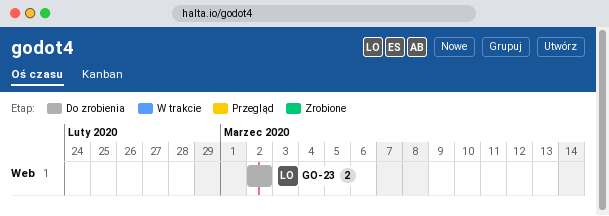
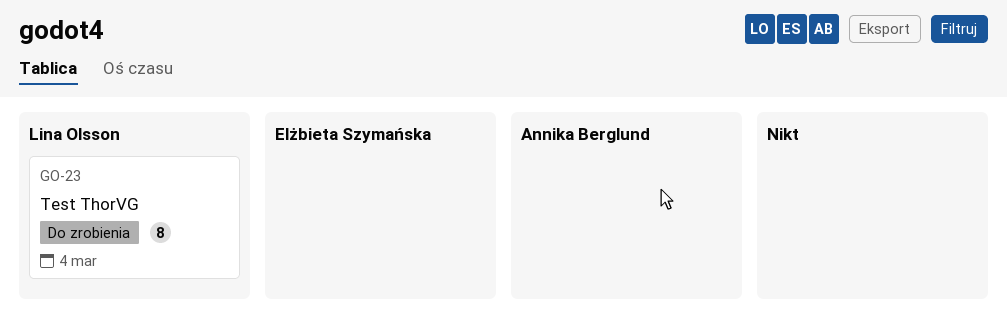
GO-23, estimate: 2 -> 8
GO-23, due: Mar 2 -> Mar 4

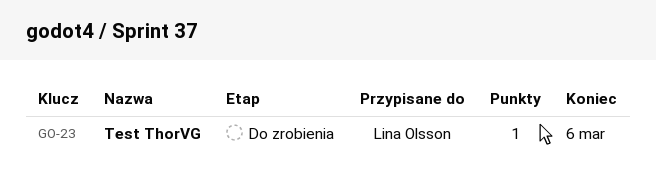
GO-23, estimate: 8 -> 1
GO-23, due: Mar 4 -> Mar 6

